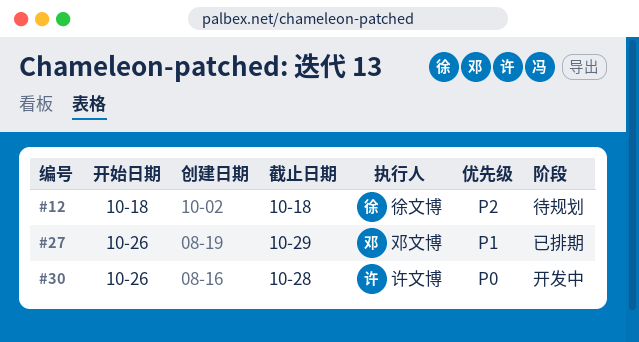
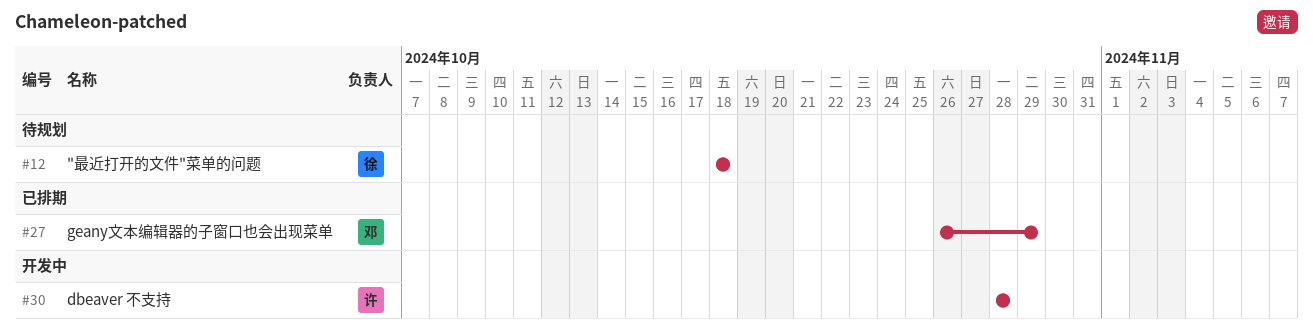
#30, start: Oct 26 -> Oct 28

